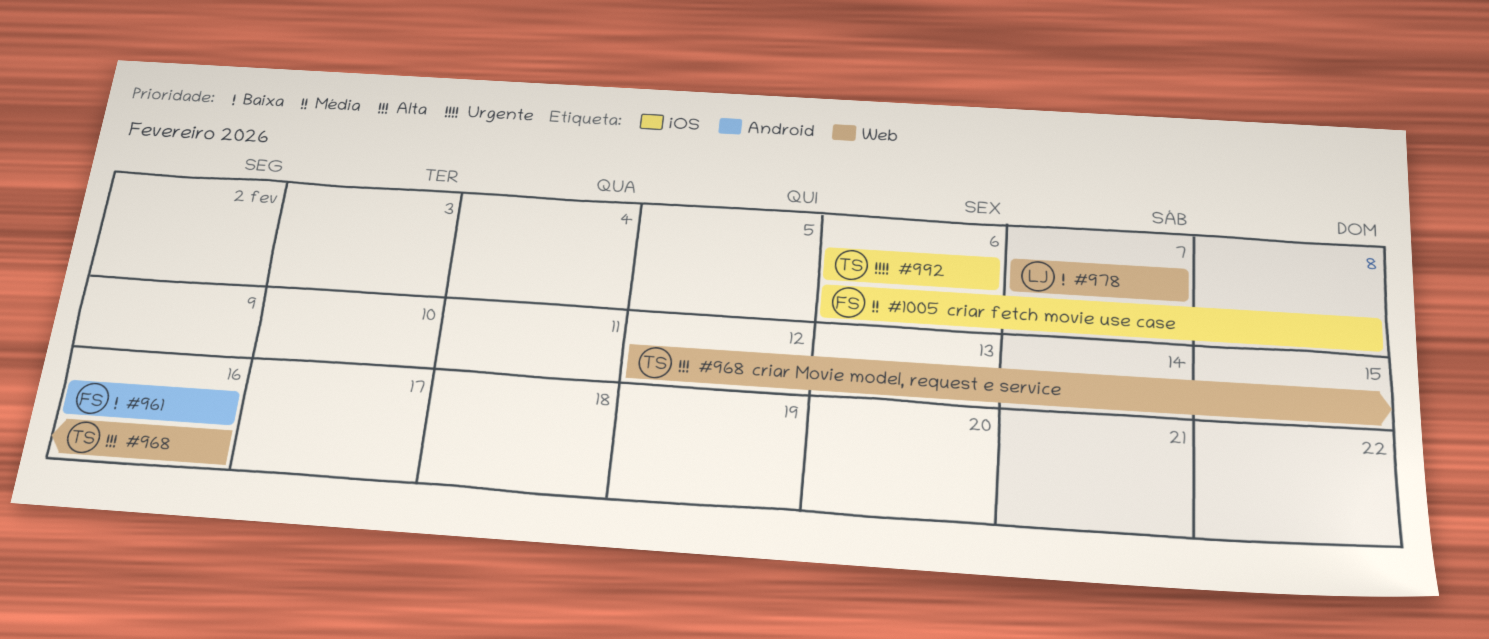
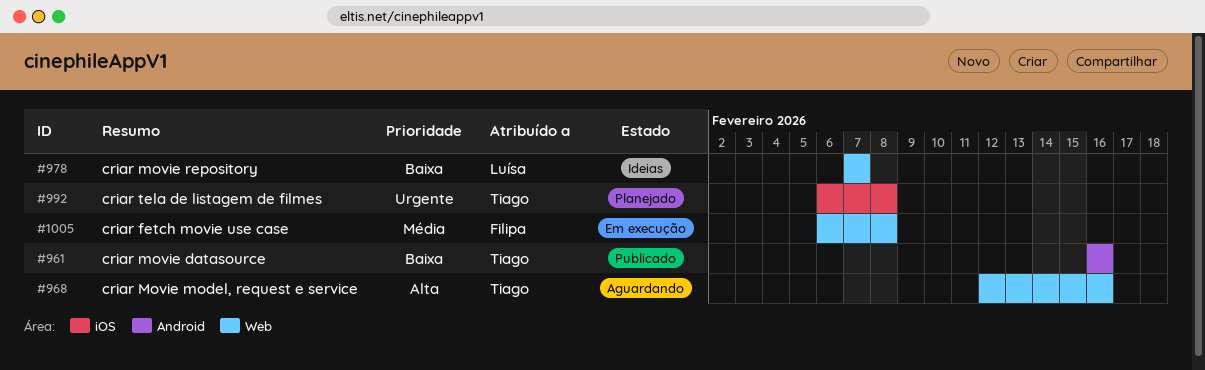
#961, owner: Filipa -> Tiago
#992, due: Feb 6 -> Feb 8
#1005, label: iOS -> Web

